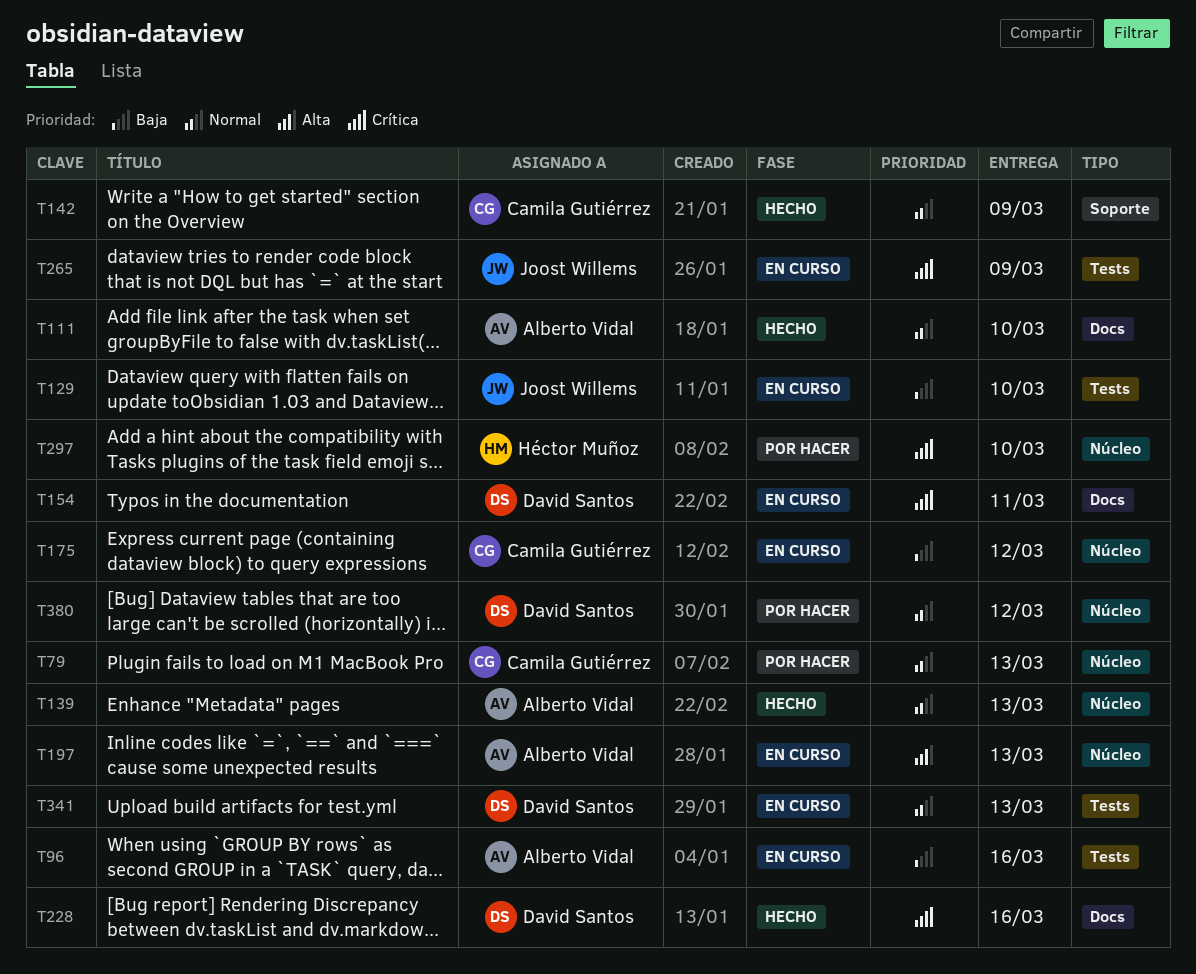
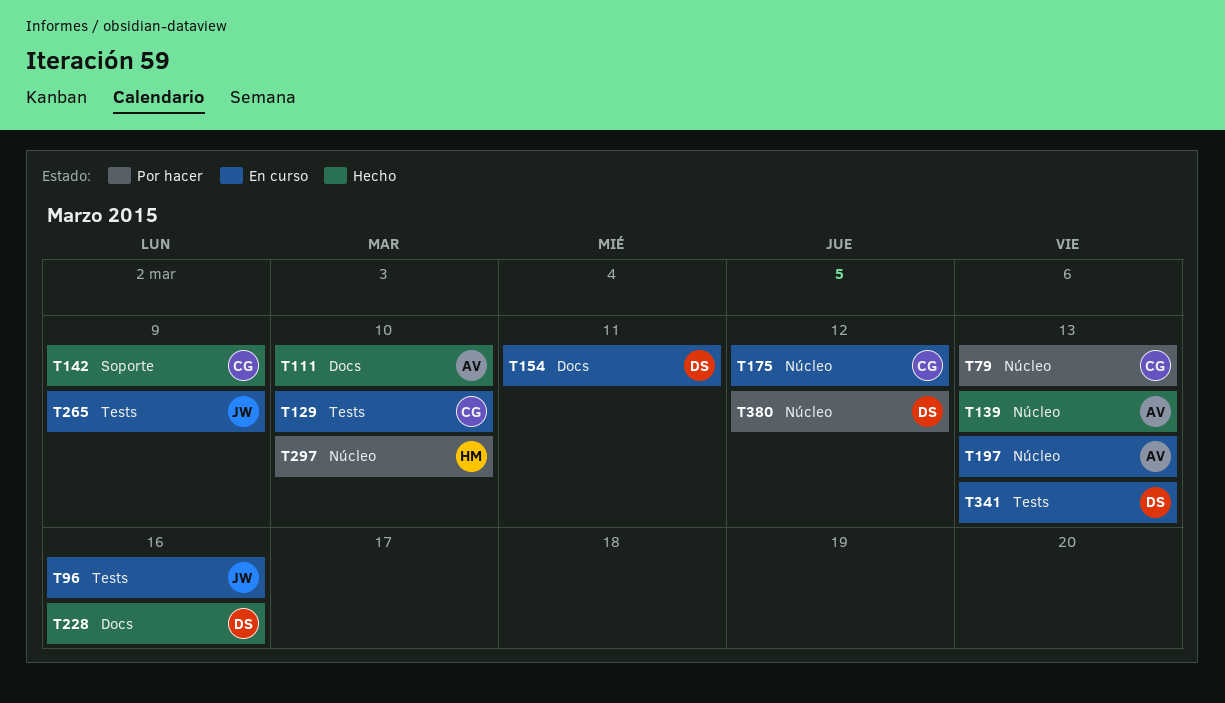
T96, owner: Alberto Vidal -> Joost Willems
T129, owner: Joost Willems -> Camila Gutiérrez

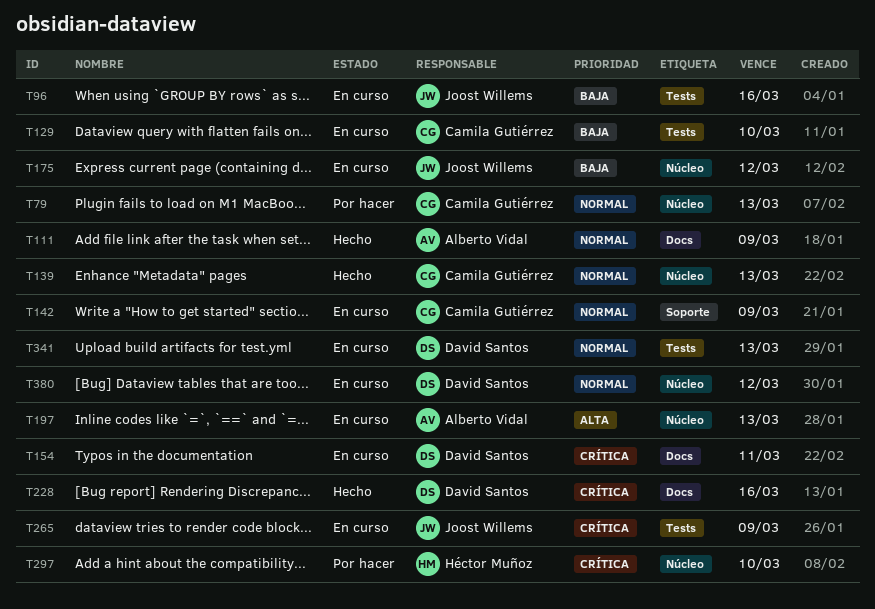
T111, due: Mar 10 -> Mar 9
T139, owner: Alberto Vidal -> Camila Gutiérrez
T142, status: Hecho -> En curso
T175, owner: Camila Gutiérrez -> Joost Willems
T380, status: Por hacer -> En curso

